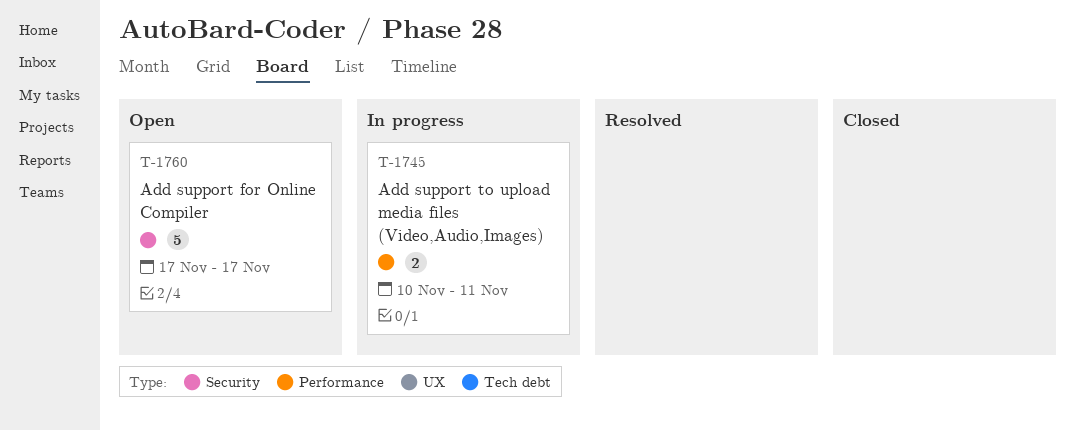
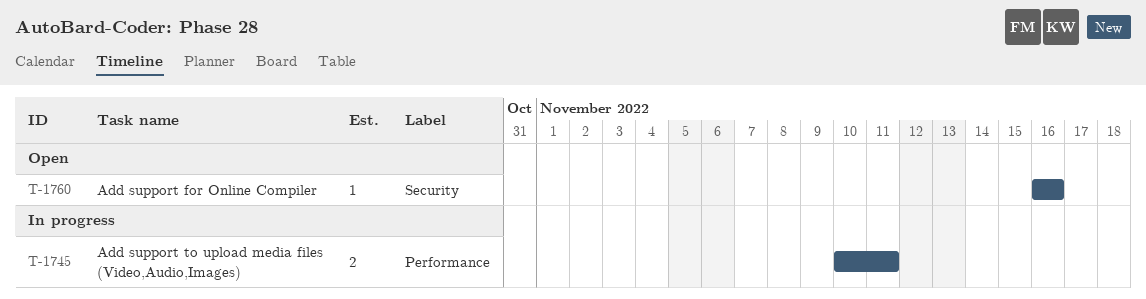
T-1760, estimate: 5 -> 1
T-1760, start: Nov 17 -> Nov 16
T-1760, due: Nov 17 -> Nov 16

